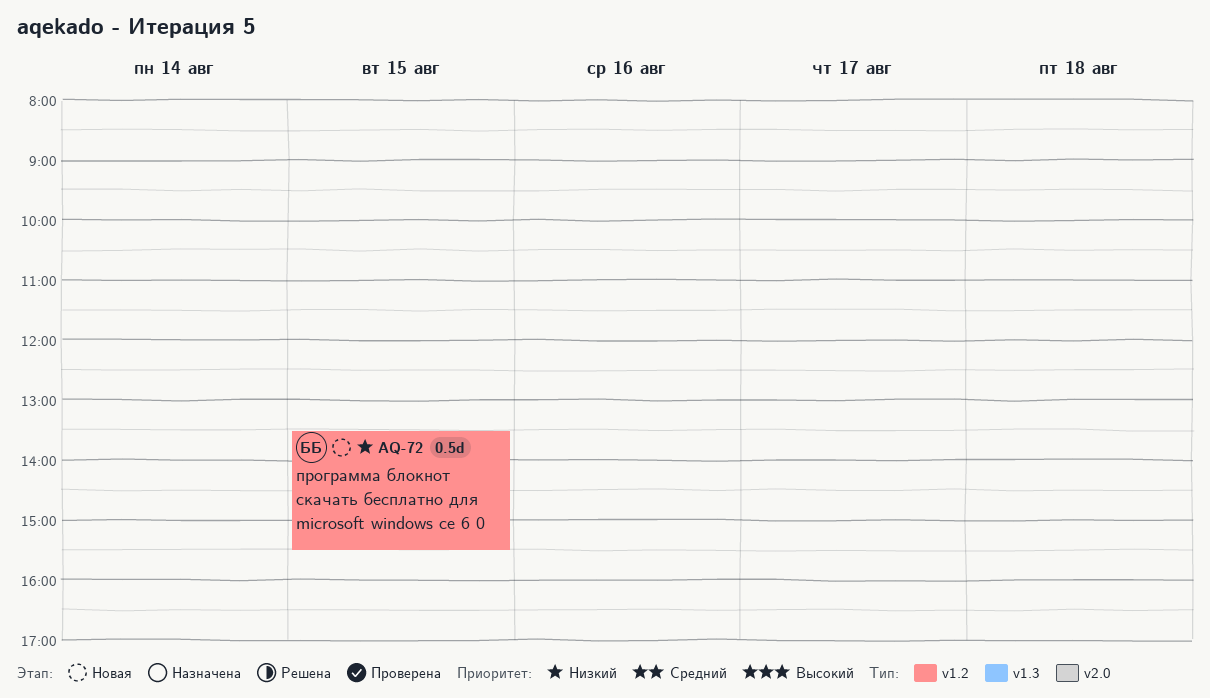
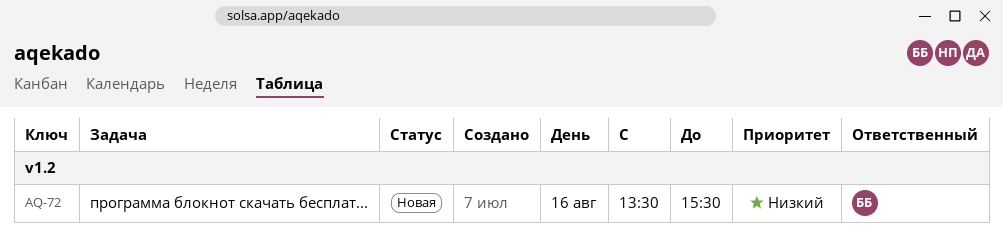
AQ-72, day: Aug 15 -> Aug 16

